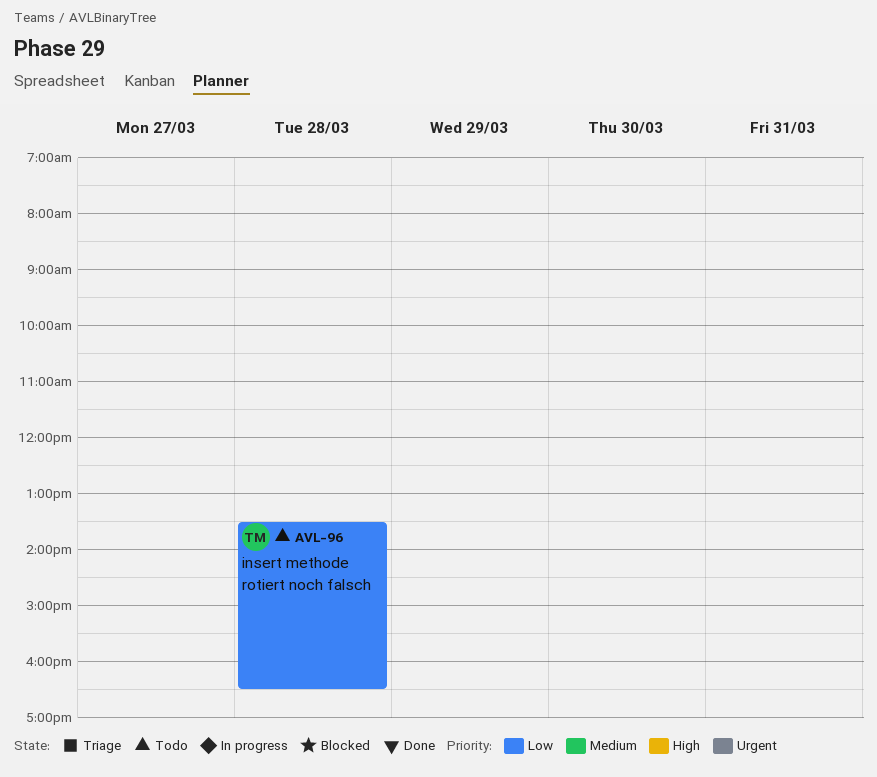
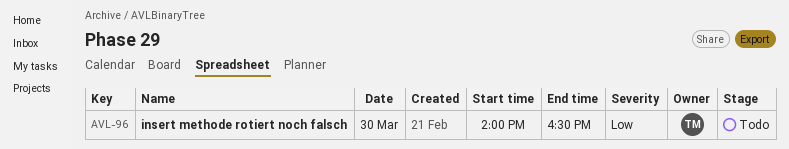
AVL-96, day: Mar 28 -> Mar 30
AVL-96, begins: 13:30 -> 14:00

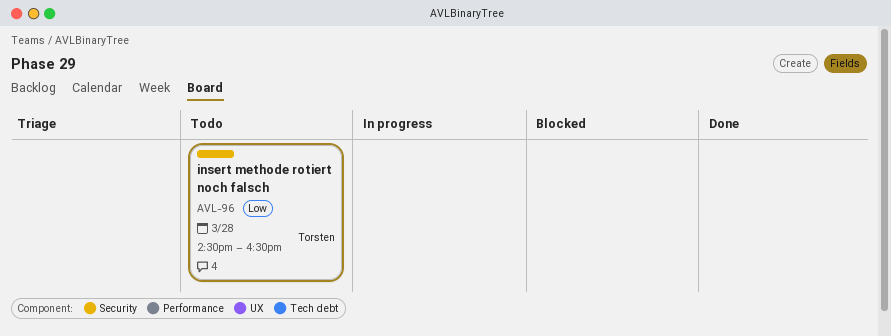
AVL-96, day: Mar 30 -> Mar 28
AVL-96, begins: 14:00 -> 14:30

